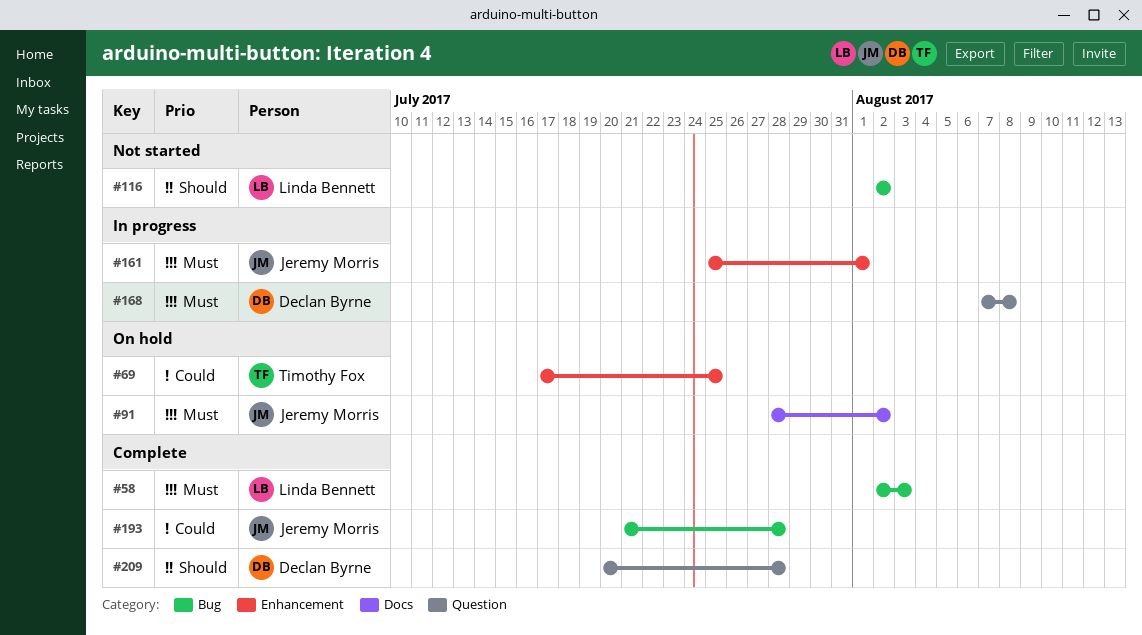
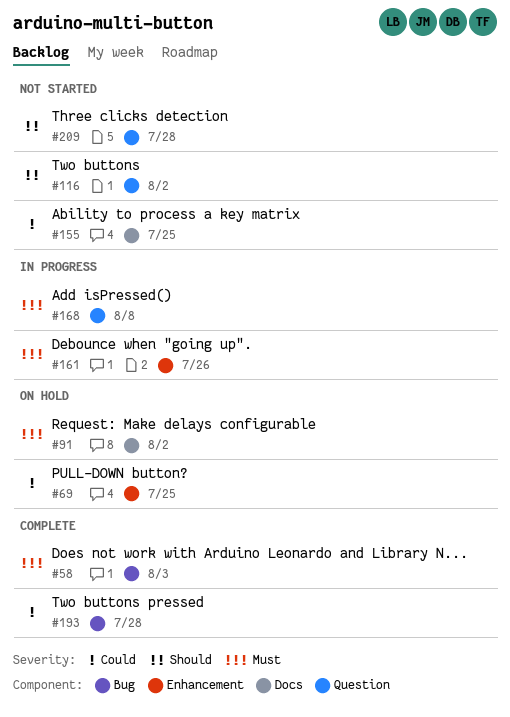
#116, label: Bug -> Question
#155: none -> present
#161, due: Aug 1 -> Jul 26
#209, status: Complete -> Not started

